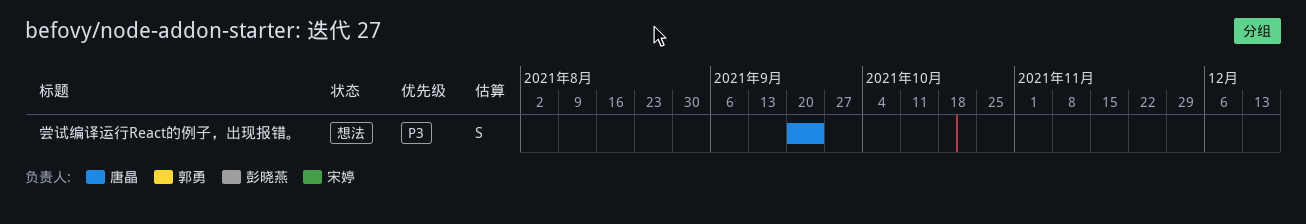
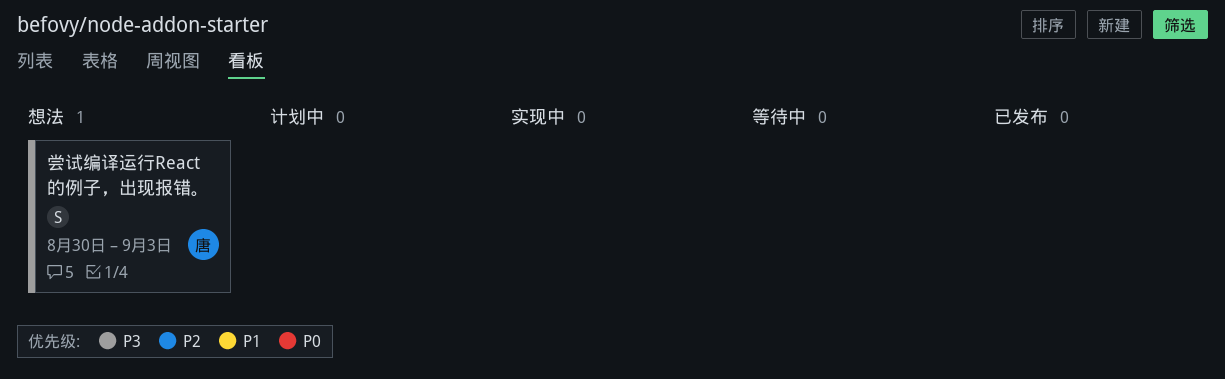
尝试编译运行React的例子，出现报错。, start: Sep 20 -> Aug 30
尝试编译运行React的例子，出现报错。, due: Sep 24 -> Sep 3

